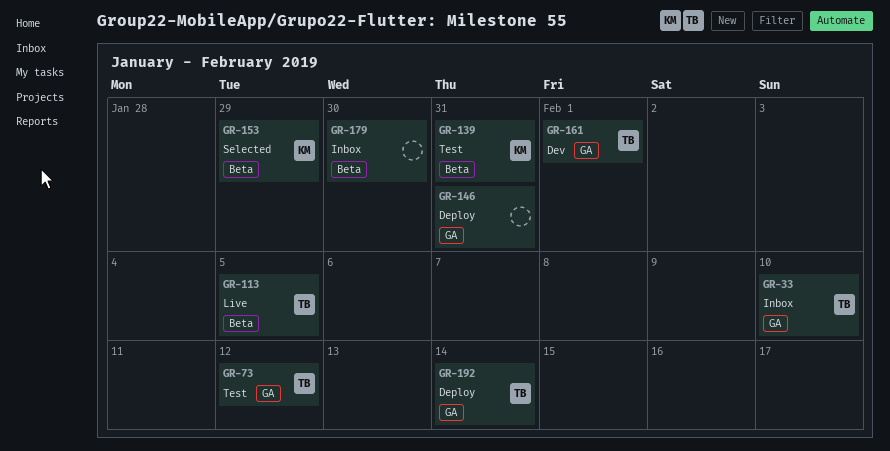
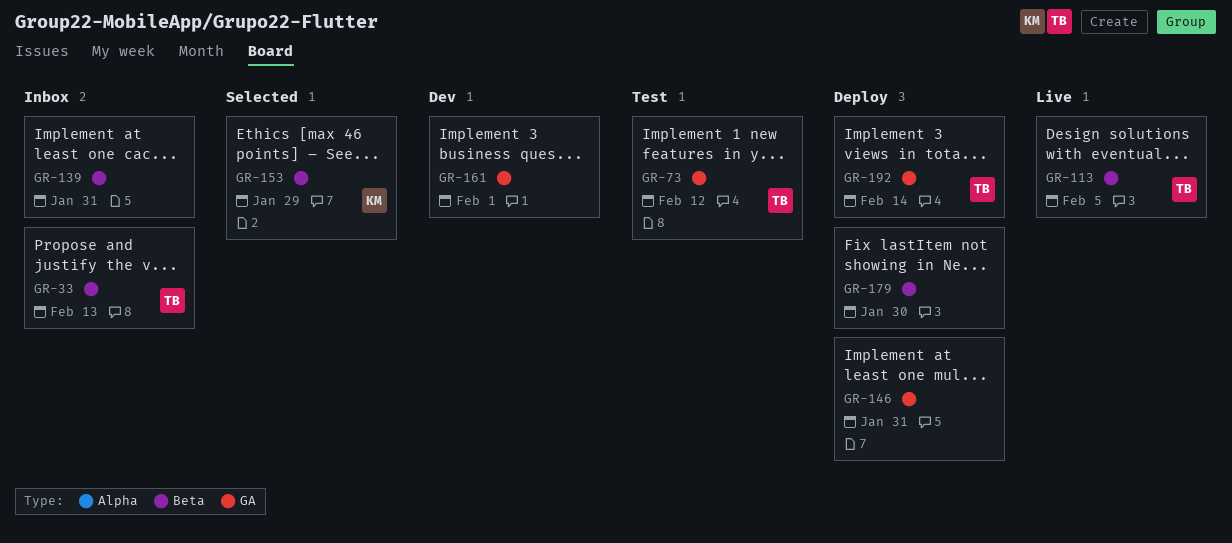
GR-33, label: GA -> Beta
GR-33, due: Feb 10 -> Feb 13
GR-139, status: Test -> Inbox
GR-139, owner: KM -> none
GR-161, owner: TB -> none
GR-179, status: Inbox -> Deploy

